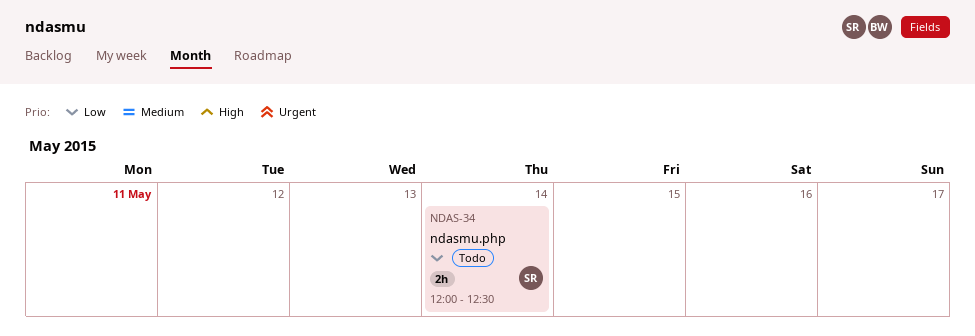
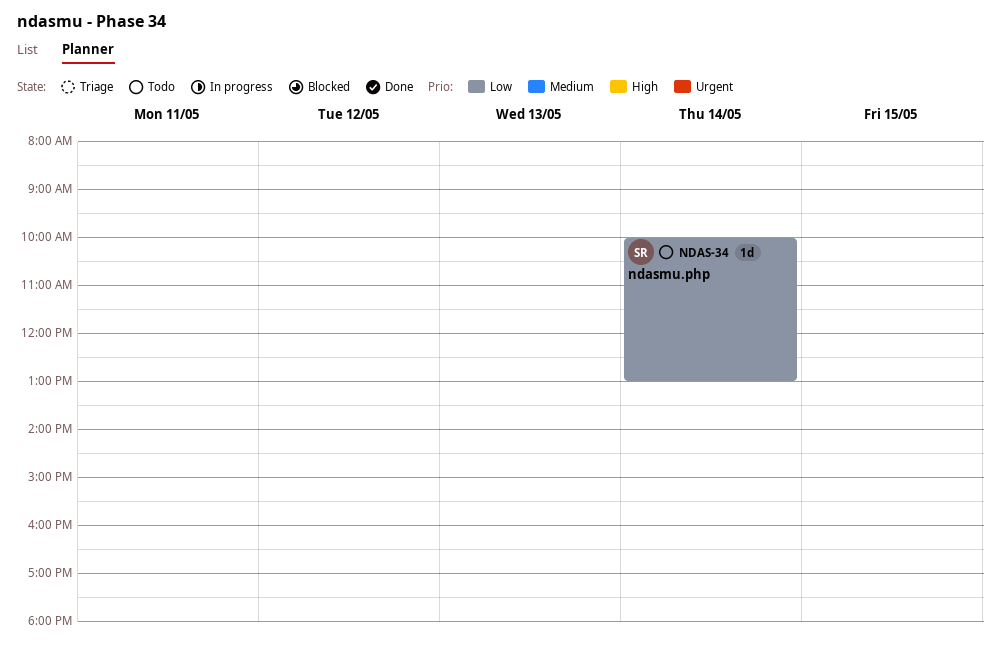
NDAS-34, estimate: 2h -> 1d
NDAS-34, begins: 12:00 -> 10:00
NDAS-34, ends: 12:30 -> 13:00

